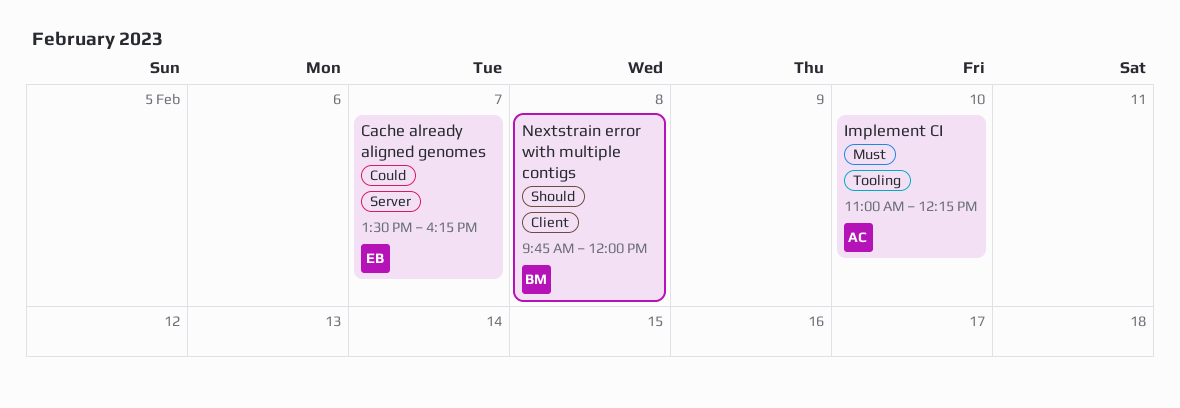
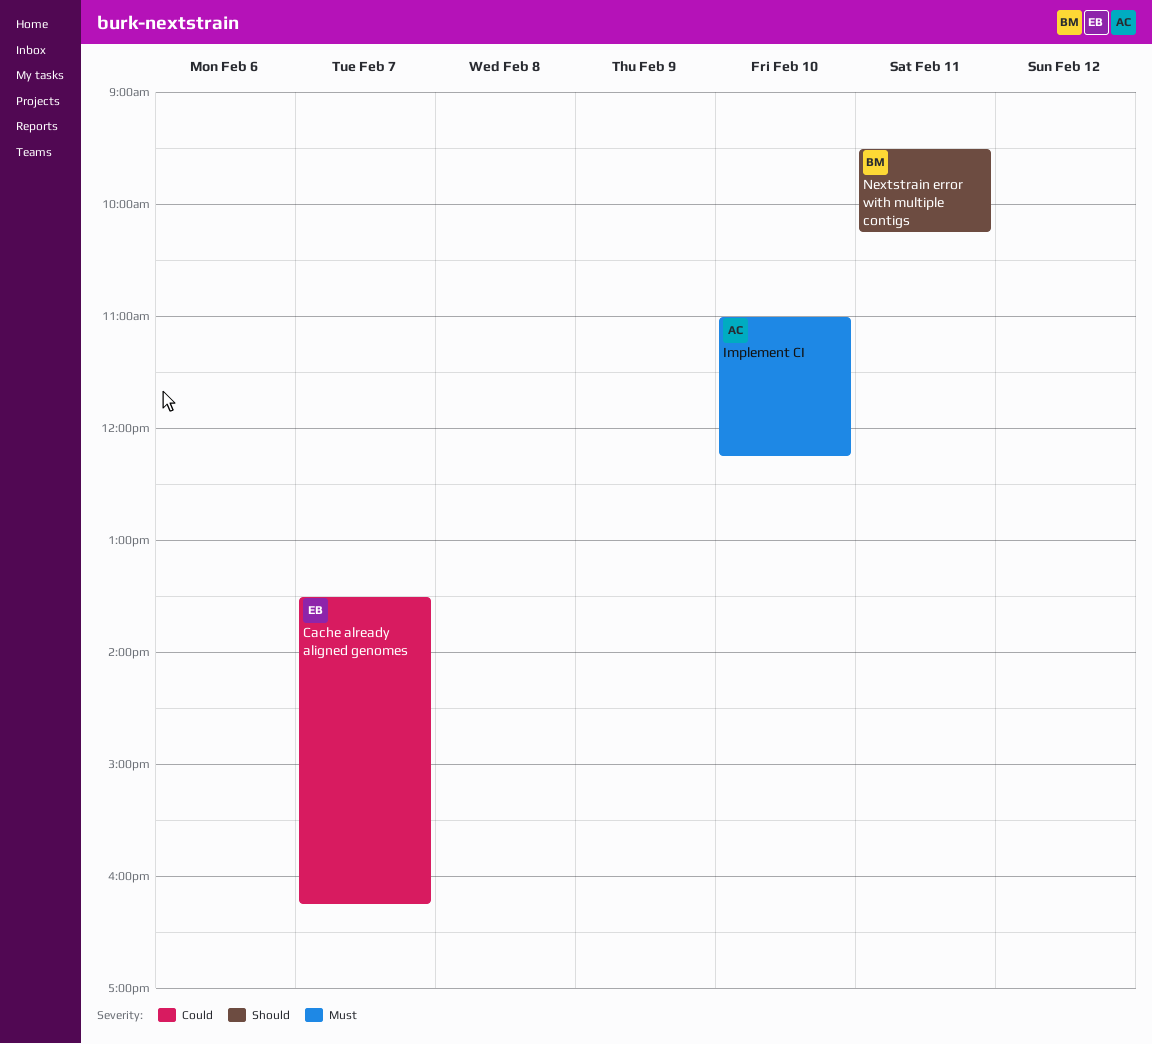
Nextstrain error with multiple contigs, day: Feb 8 -> Feb 11
Nextstrain error with multiple contigs, begins: 09:45 -> 09:30
Nextstrain error with multiple contigs, ends: 12:00 -> 10:15

